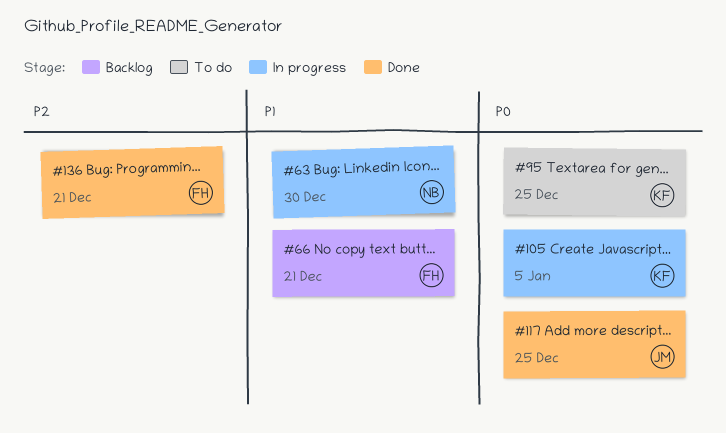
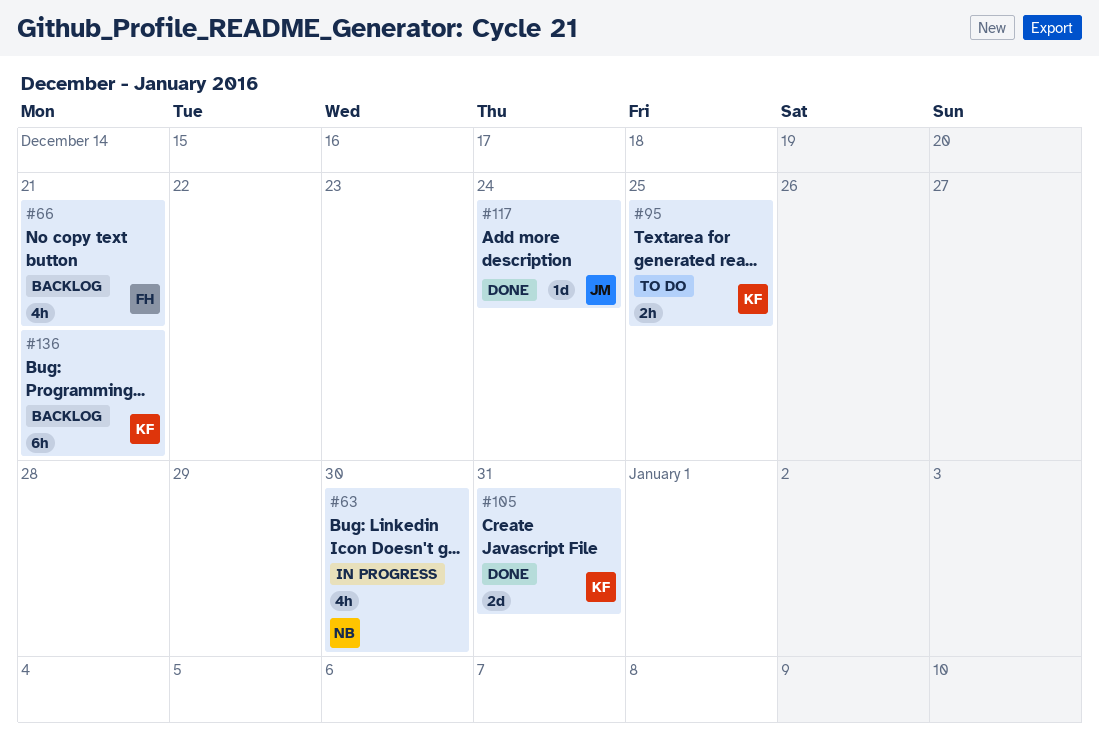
#105, status: In progress -> Done
#105, due: Jan 5 -> Dec 31
#117, due: Dec 25 -> Dec 24
#136, status: Done -> Backlog
#136, owner: FH -> KF

